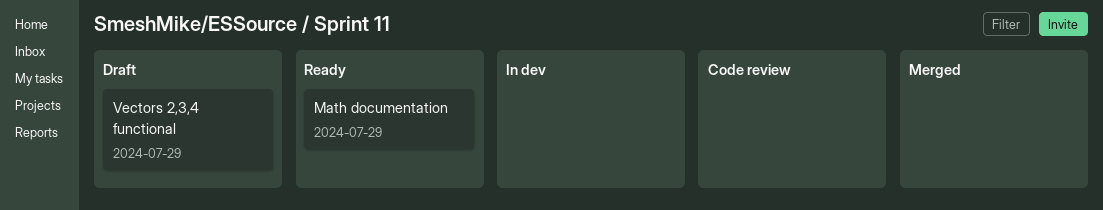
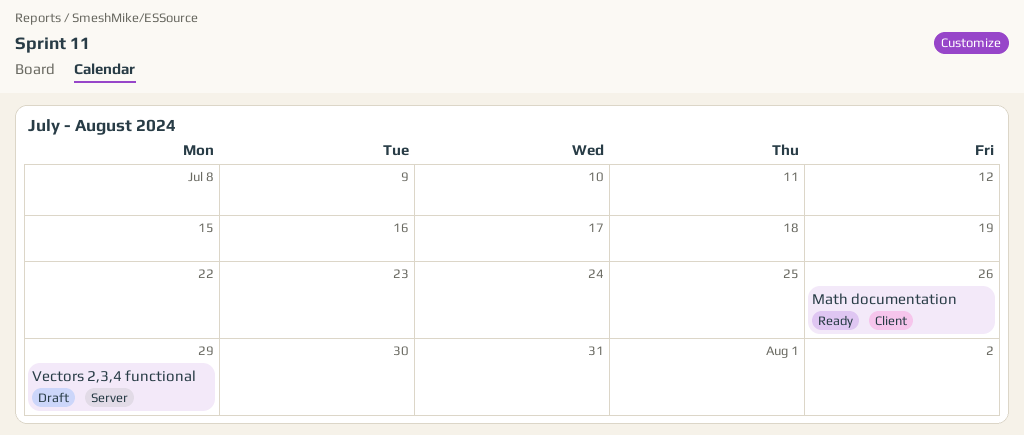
Math documentation, due: Jul 29 -> Jul 26

